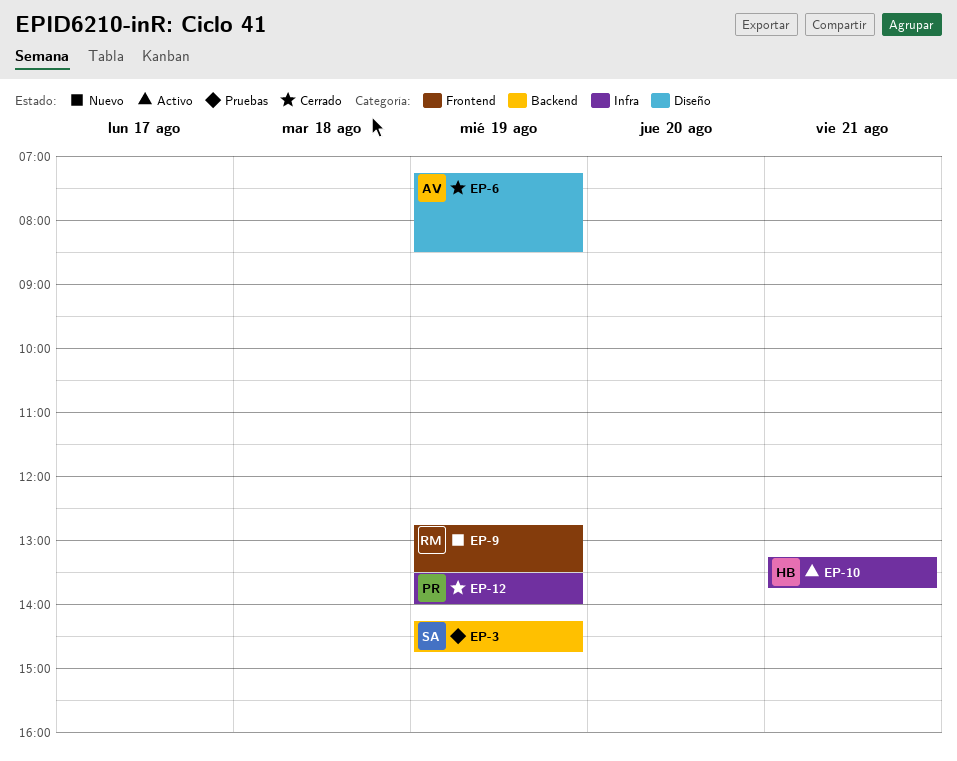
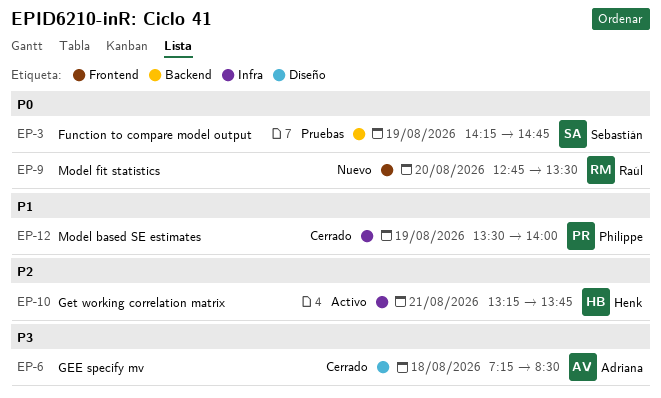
EP-6, day: Aug 19 -> Aug 18
EP-9, day: Aug 19 -> Aug 20

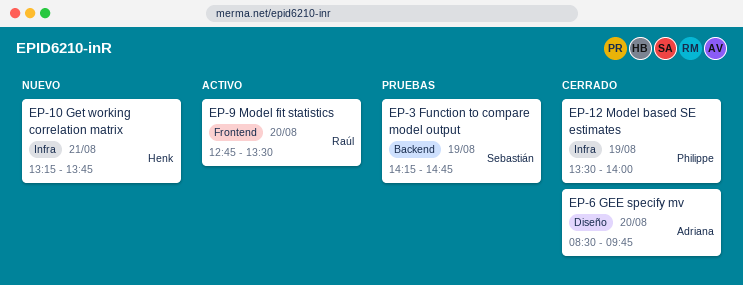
EP-6, day: Aug 18 -> Aug 20
EP-6, begins: 07:15 -> 08:30
EP-6, ends: 08:30 -> 09:45
EP-9, status: Nuevo -> Activo
EP-10, status: Activo -> Nuevo

